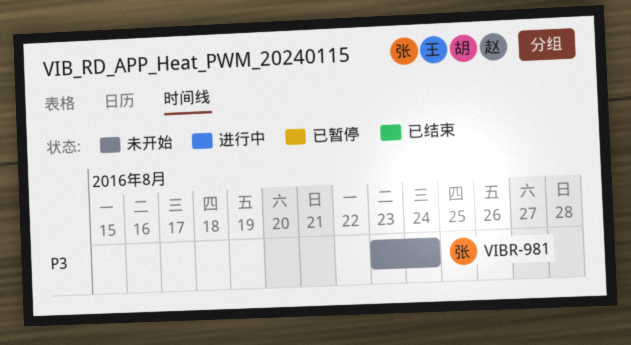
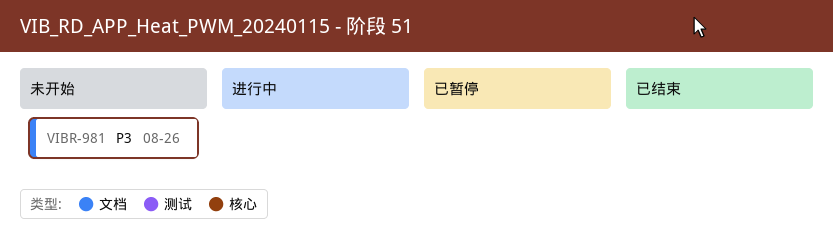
VIBR-981, due: Aug 24 -> Aug 26

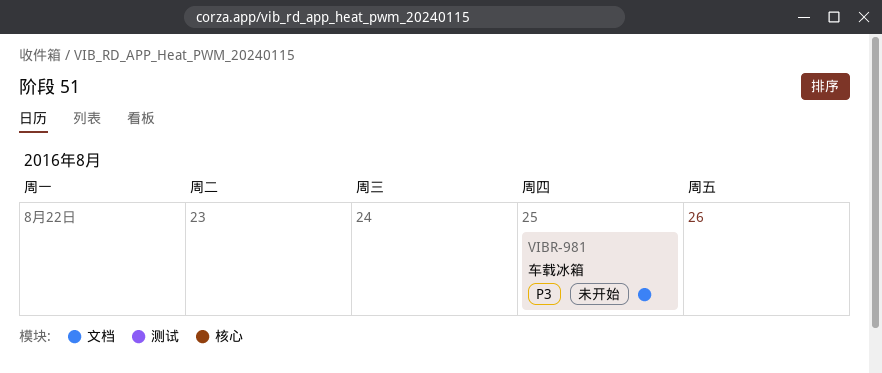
VIBR-981, due: Aug 26 -> Aug 25

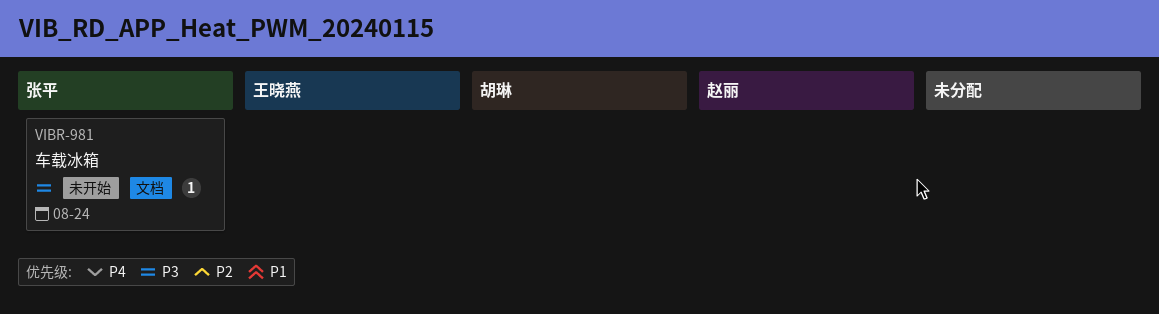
VIBR-981, due: Aug 25 -> Aug 24

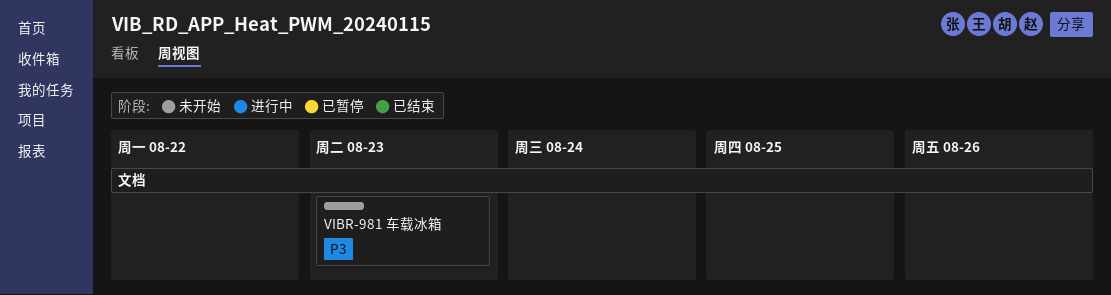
VIBR-981, due: Aug 24 -> Aug 23

